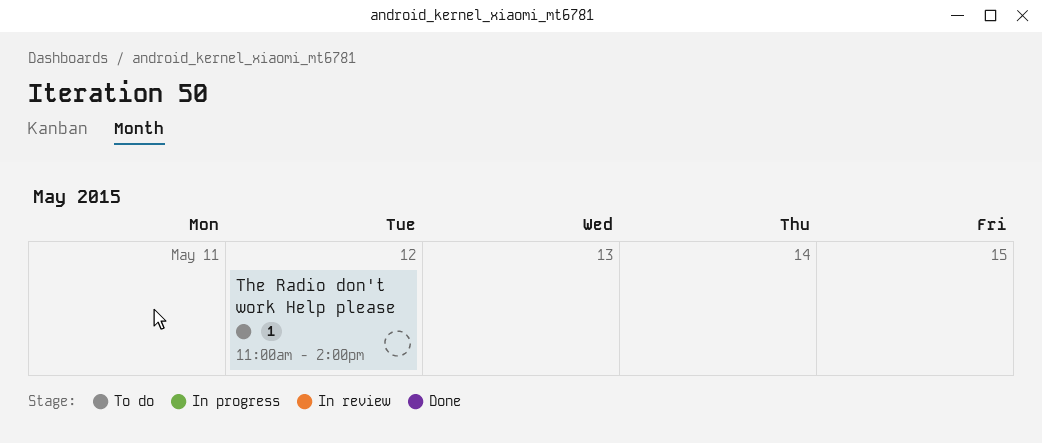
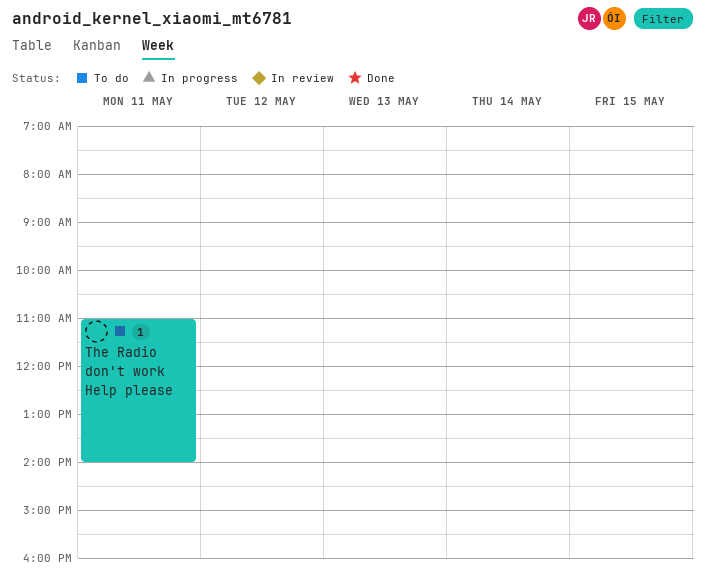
The Radio don't work Help please, day: May 12 -> May 11

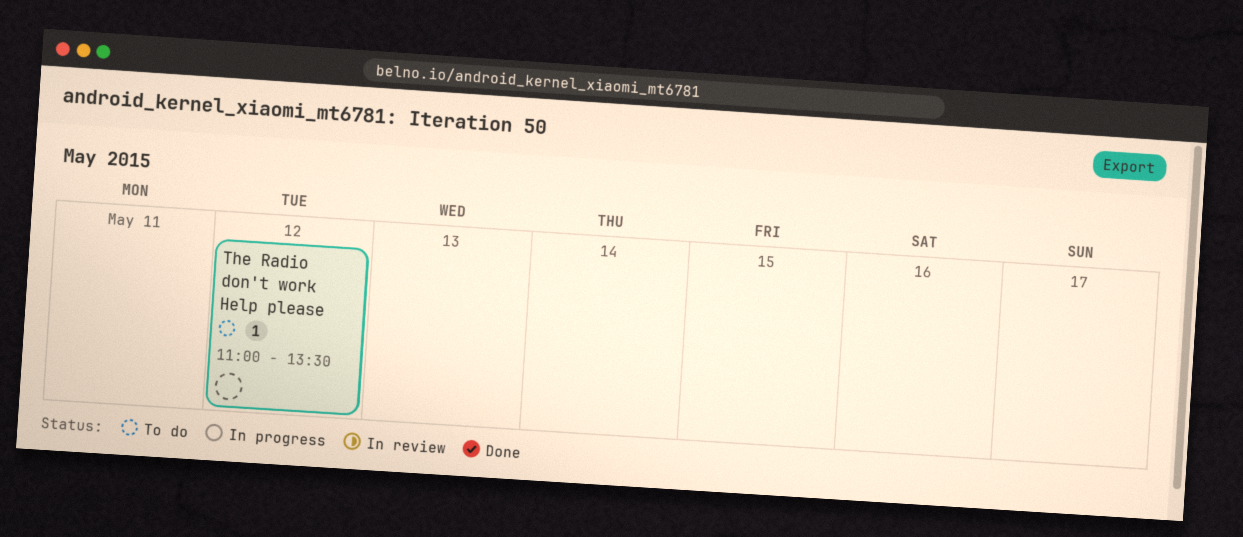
The Radio don't work Help please, day: May 11 -> May 12
The Radio don't work Help please, ends: 14:00 -> 13:30

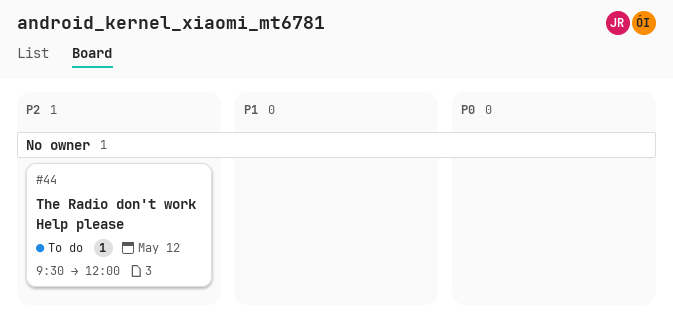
The Radio don't work Help please, begins: 11:00 -> 09:30
The Radio don't work Help please, ends: 13:30 -> 12:00

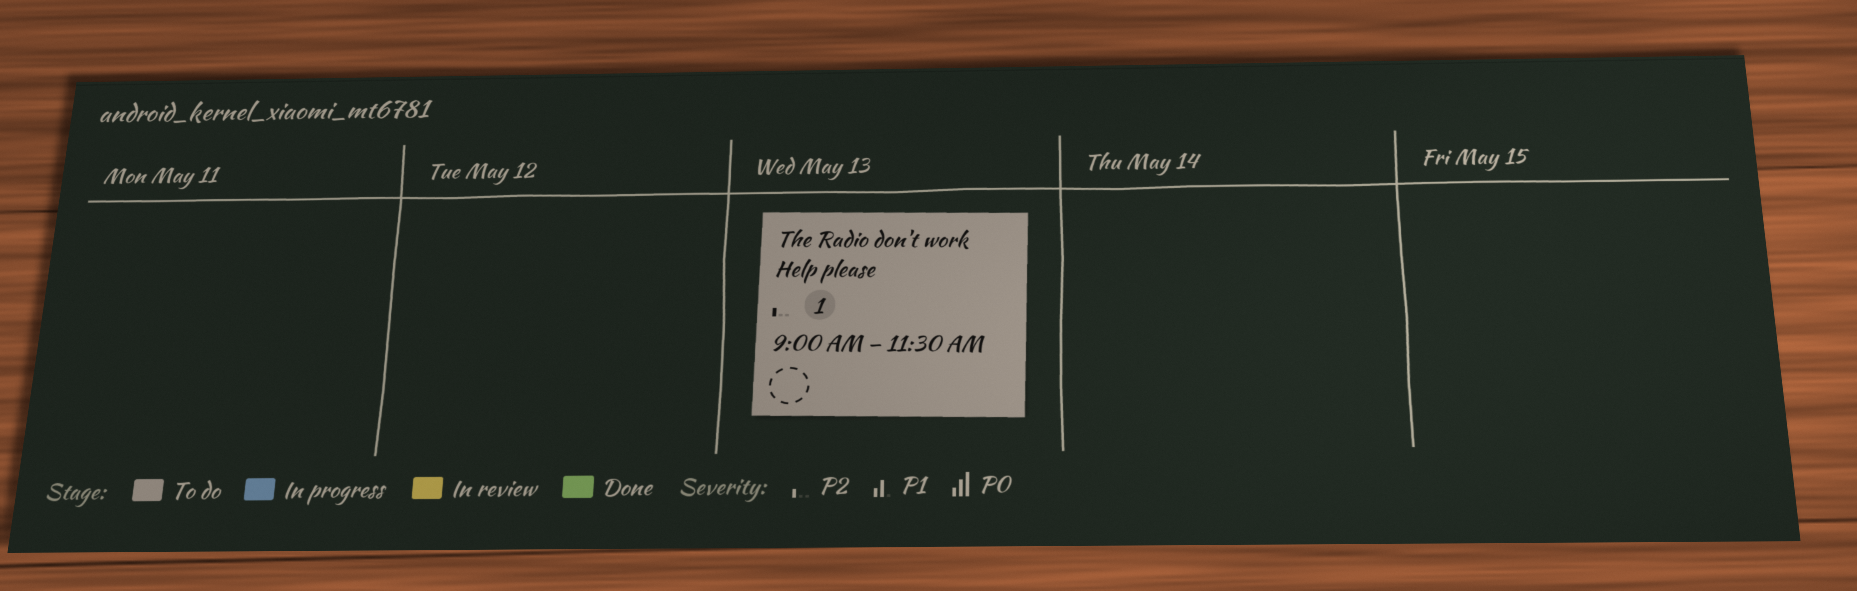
The Radio don't work Help please, day: May 12 -> May 13
The Radio don't work Help please, begins: 09:30 -> 09:00
The Radio don't work Help please, ends: 12:00 -> 11:30

